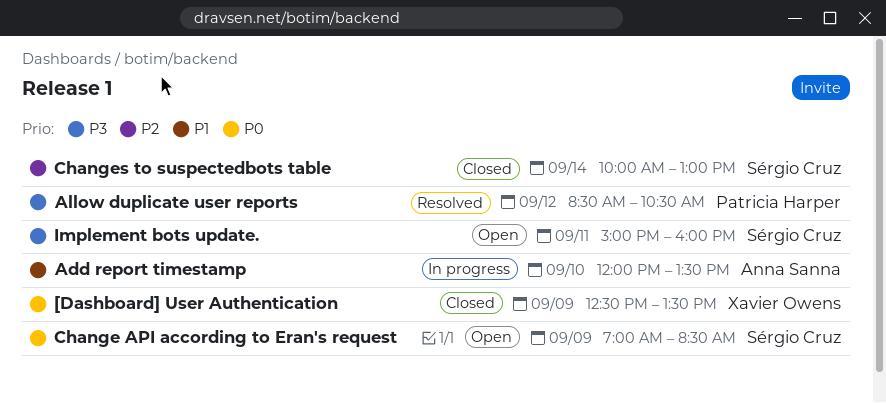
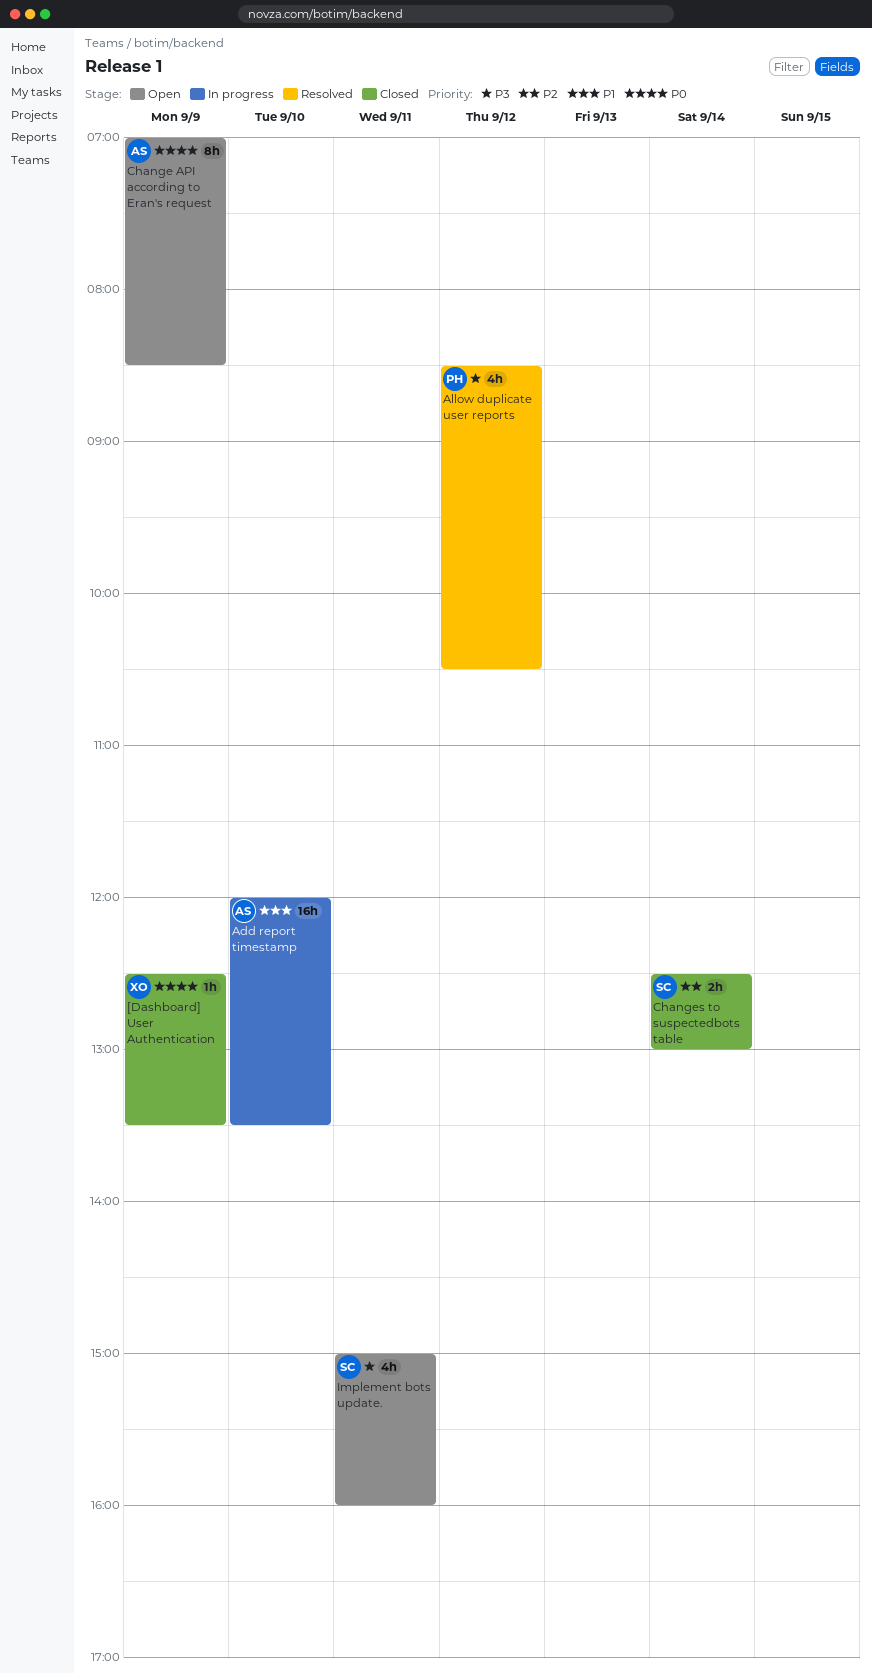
Change API according to Eran's request, owner: Sérgio Cruz -> Anna Sanna
Changes to suspectedbots table, begins: 10:00 -> 12:30

